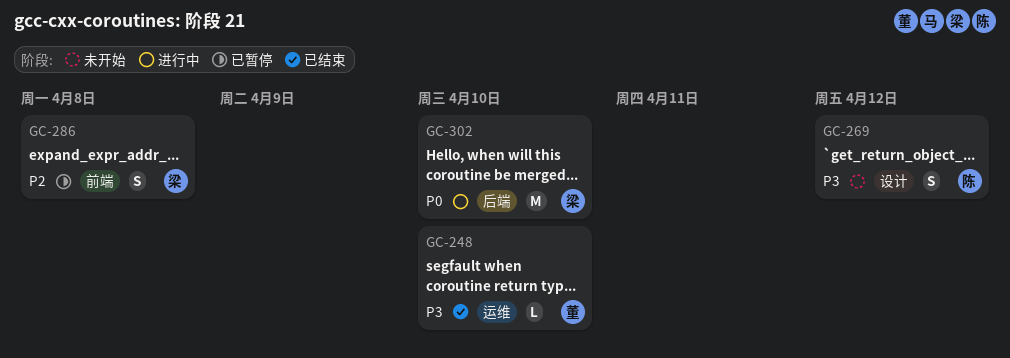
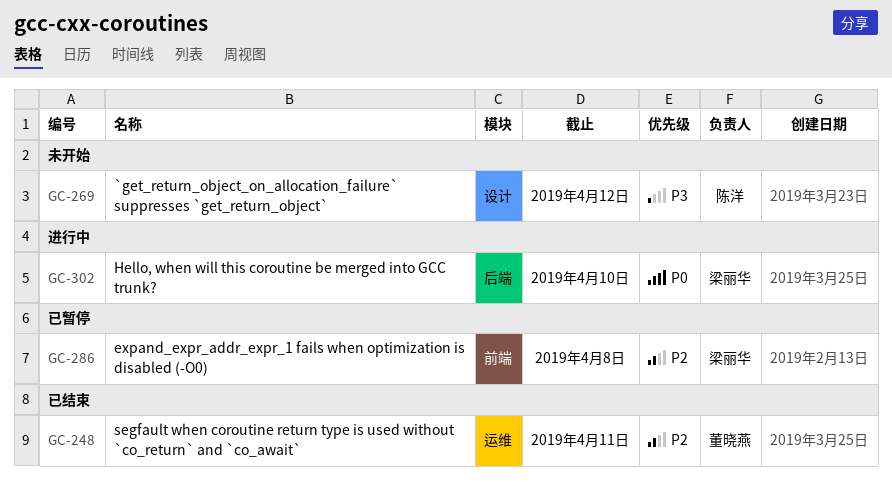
GC-248, priority: P3 -> P2
GC-248, due: Apr 10 -> Apr 11

